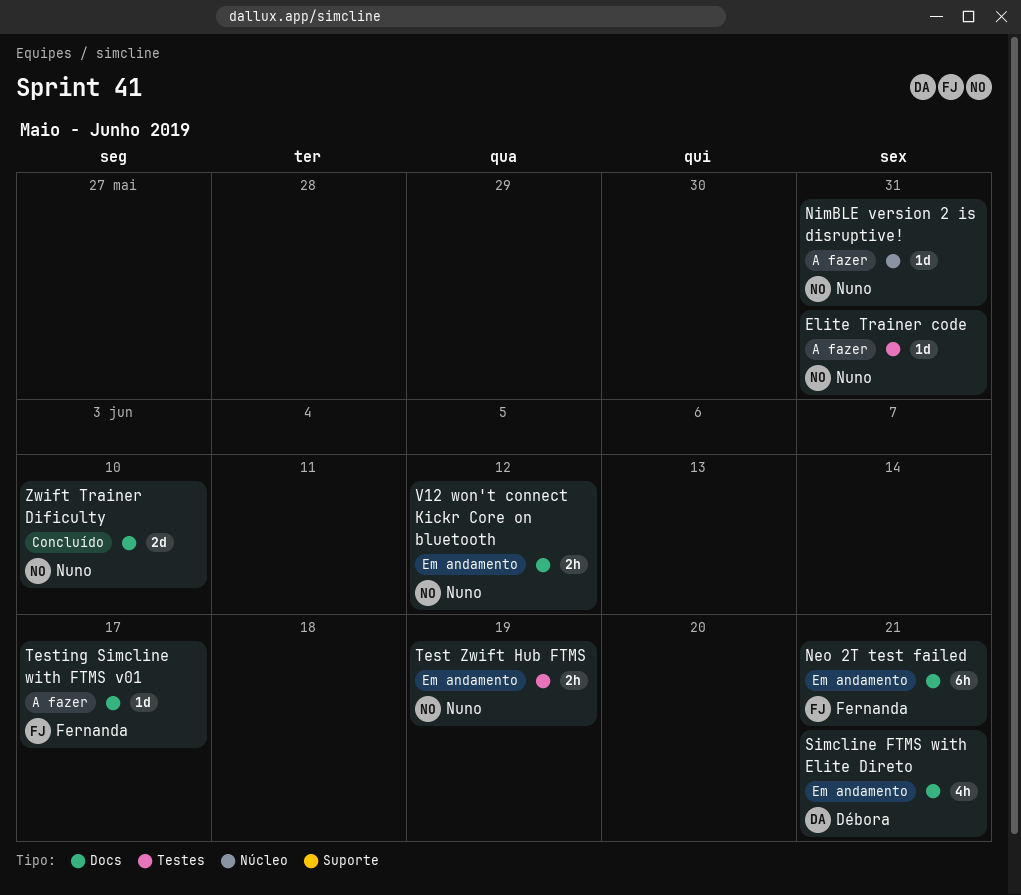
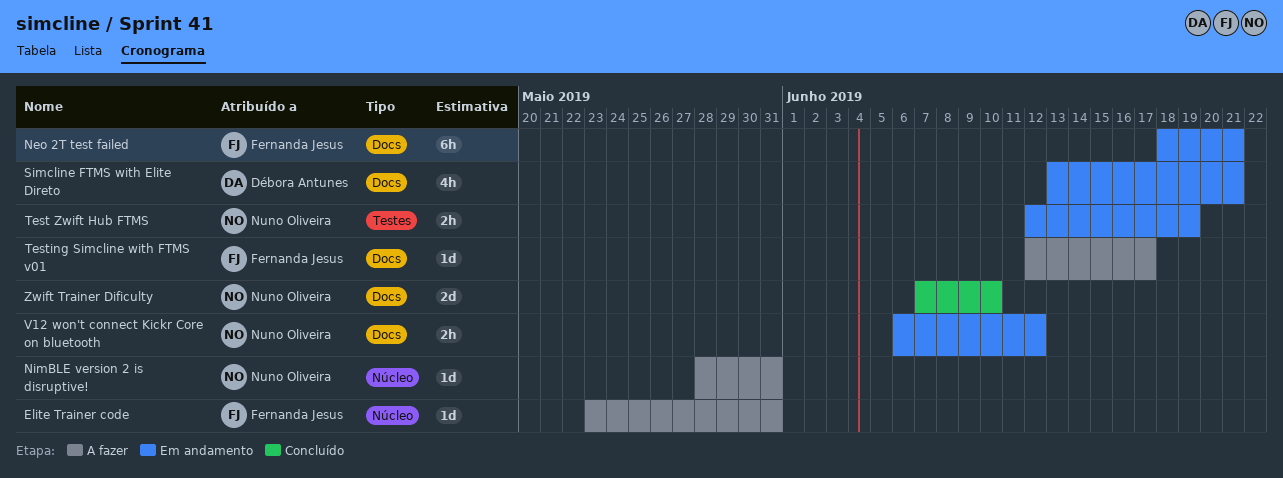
Elite Trainer code, owner: Nuno Oliveira -> Fernanda Jesus
Elite Trainer code, label: Testes -> Núcleo

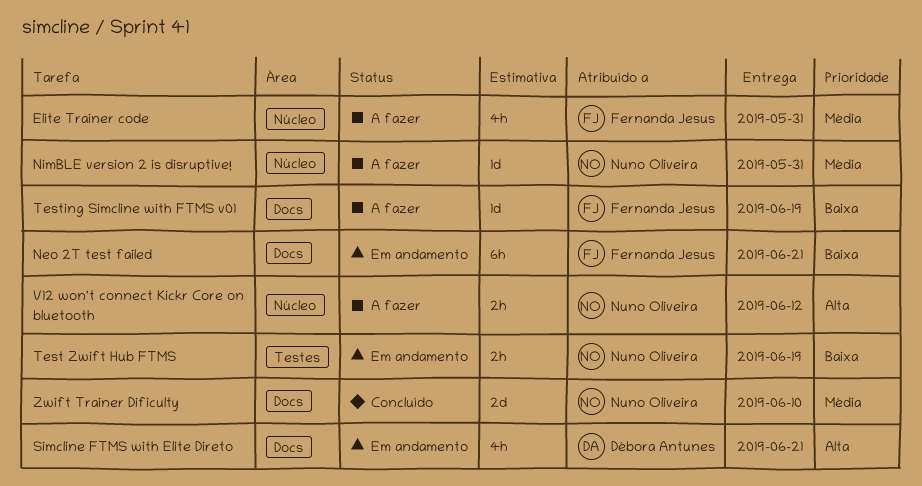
Elite Trainer code, estimate: 1d -> 4h
Testing Simcline with FTMS v01, due: Jun 17 -> Jun 19
V12 won't connect Kickr Core on bluetooth, status: Em andamento -> A fazer
V12 won't connect Kickr Core on bluetooth, label: Docs -> Núcleo

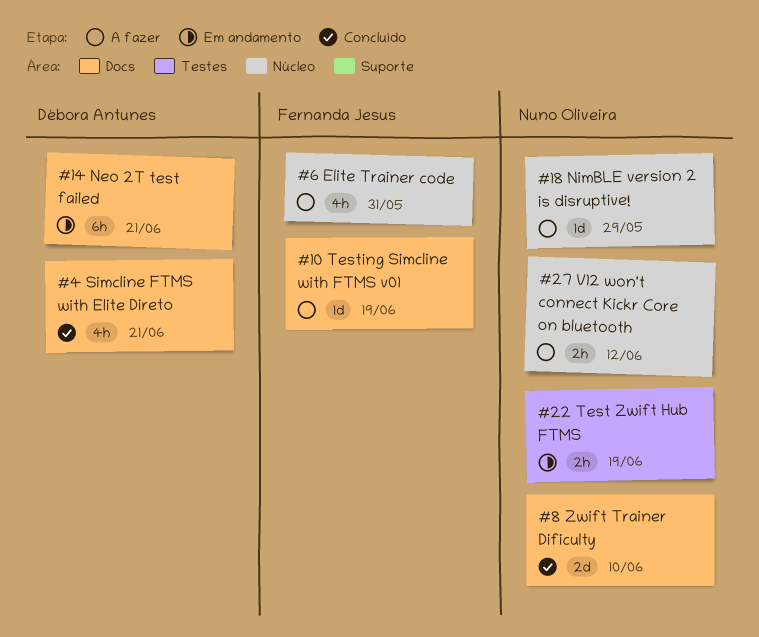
Neo 2T test failed, owner: Fernanda Jesus -> Débora Antunes
NimBLE version 2 is disruptive!, due: May 31 -> May 29
Simcline FTMS with Elite Direto, status: Em andamento -> Concluído

